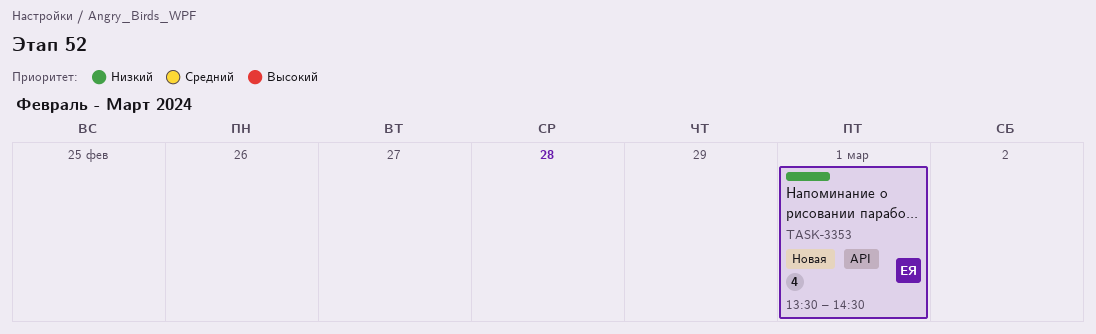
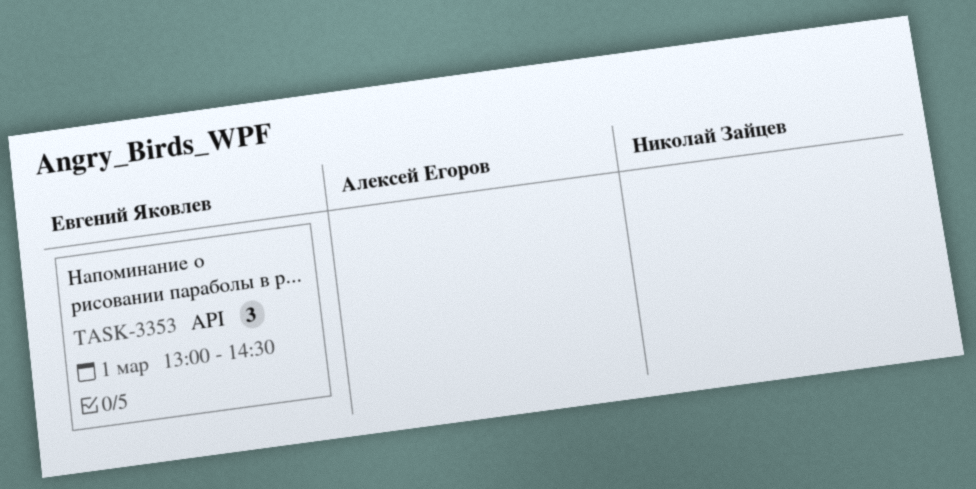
TASK-3353, estimate: 4 -> 3
TASK-3353, begins: 13:30 -> 13:00

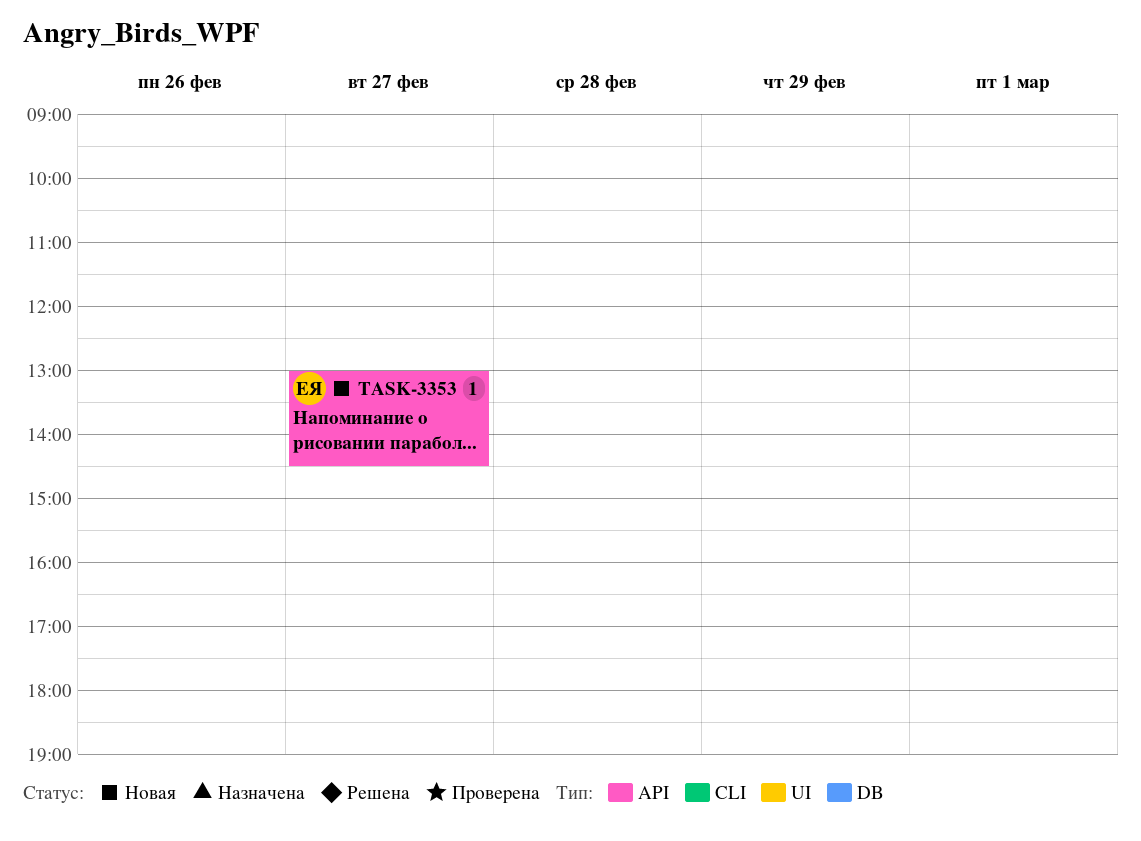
TASK-3353, estimate: 3 -> 1
TASK-3353, day: Mar 1 -> Feb 27

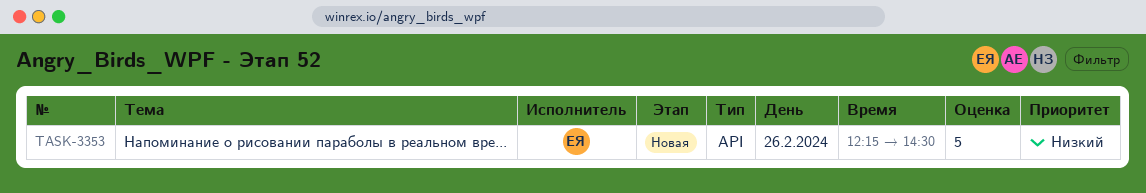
TASK-3353, estimate: 1 -> 5
TASK-3353, day: Feb 27 -> Feb 26
TASK-3353, begins: 13:00 -> 12:15

